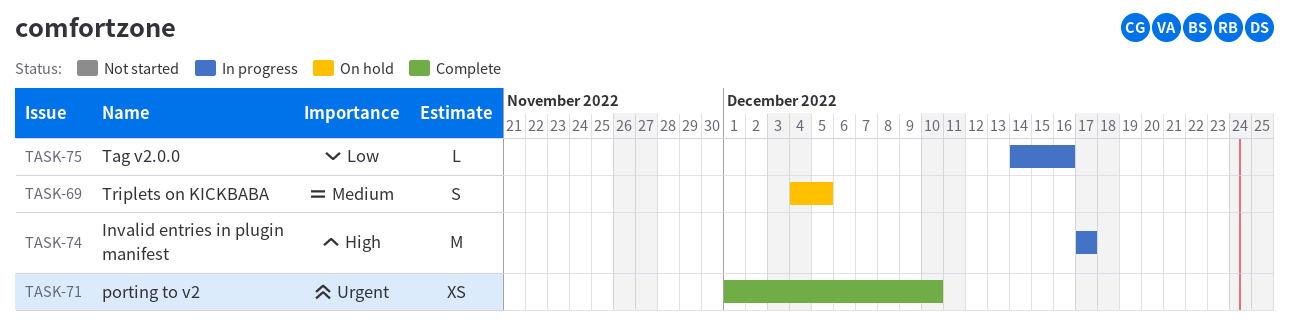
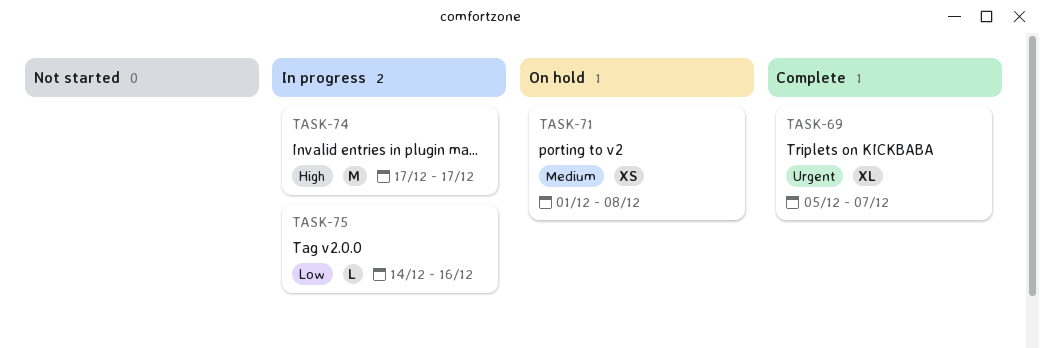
TASK-69, status: On hold -> Complete
TASK-69, priority: Medium -> Urgent
TASK-69, estimate: S -> XL
TASK-69, start: Dec 4 -> Dec 5
TASK-69, due: Dec 5 -> Dec 7
TASK-71, status: Complete -> On hold
TASK-71, priority: Urgent -> Medium
TASK-71, due: Dec 10 -> Dec 8

